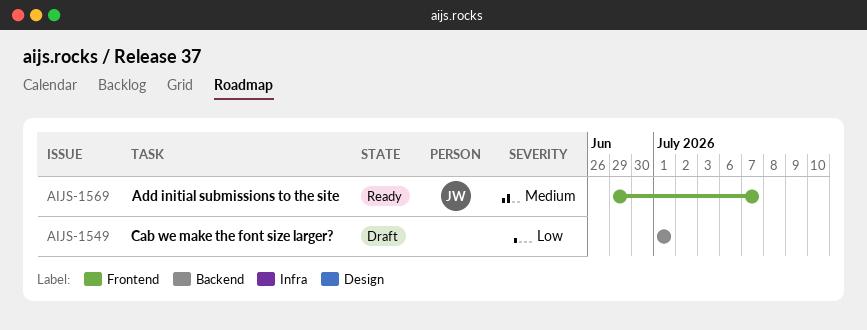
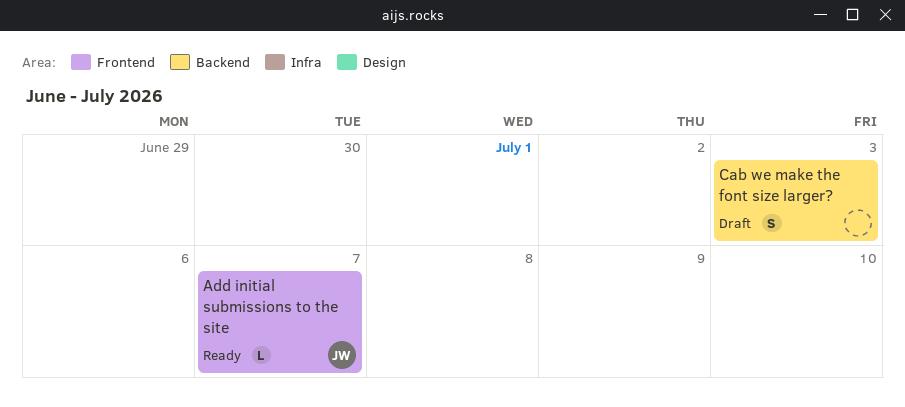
Cab we make the font size larger?, due: Jul 1 -> Jul 3

